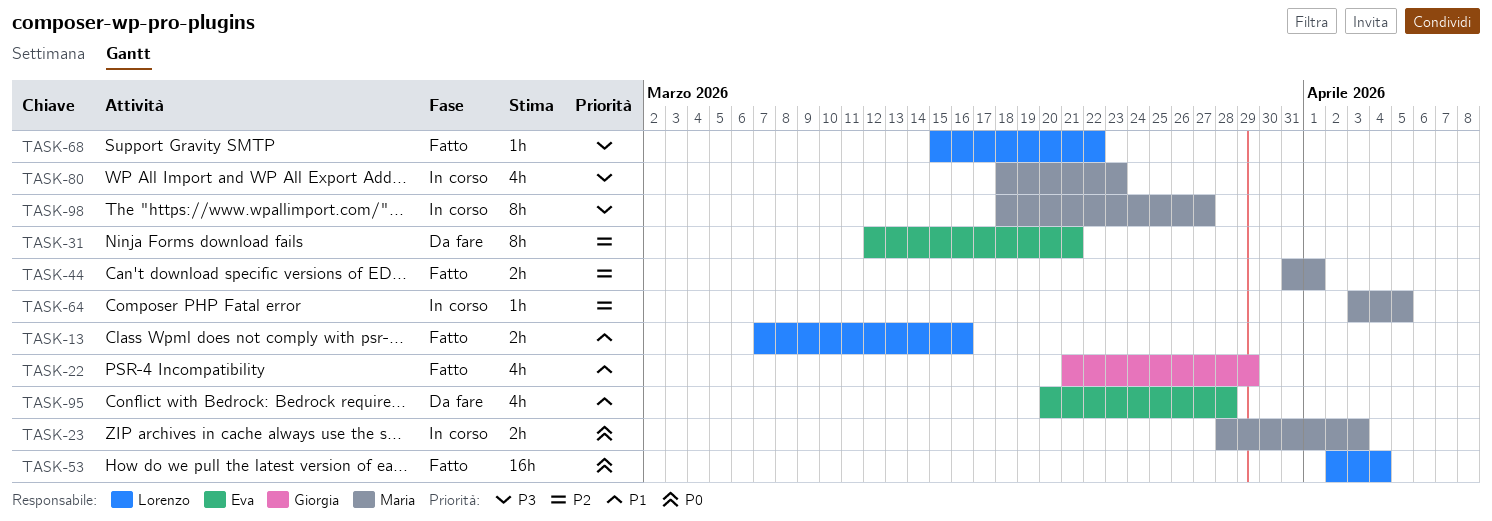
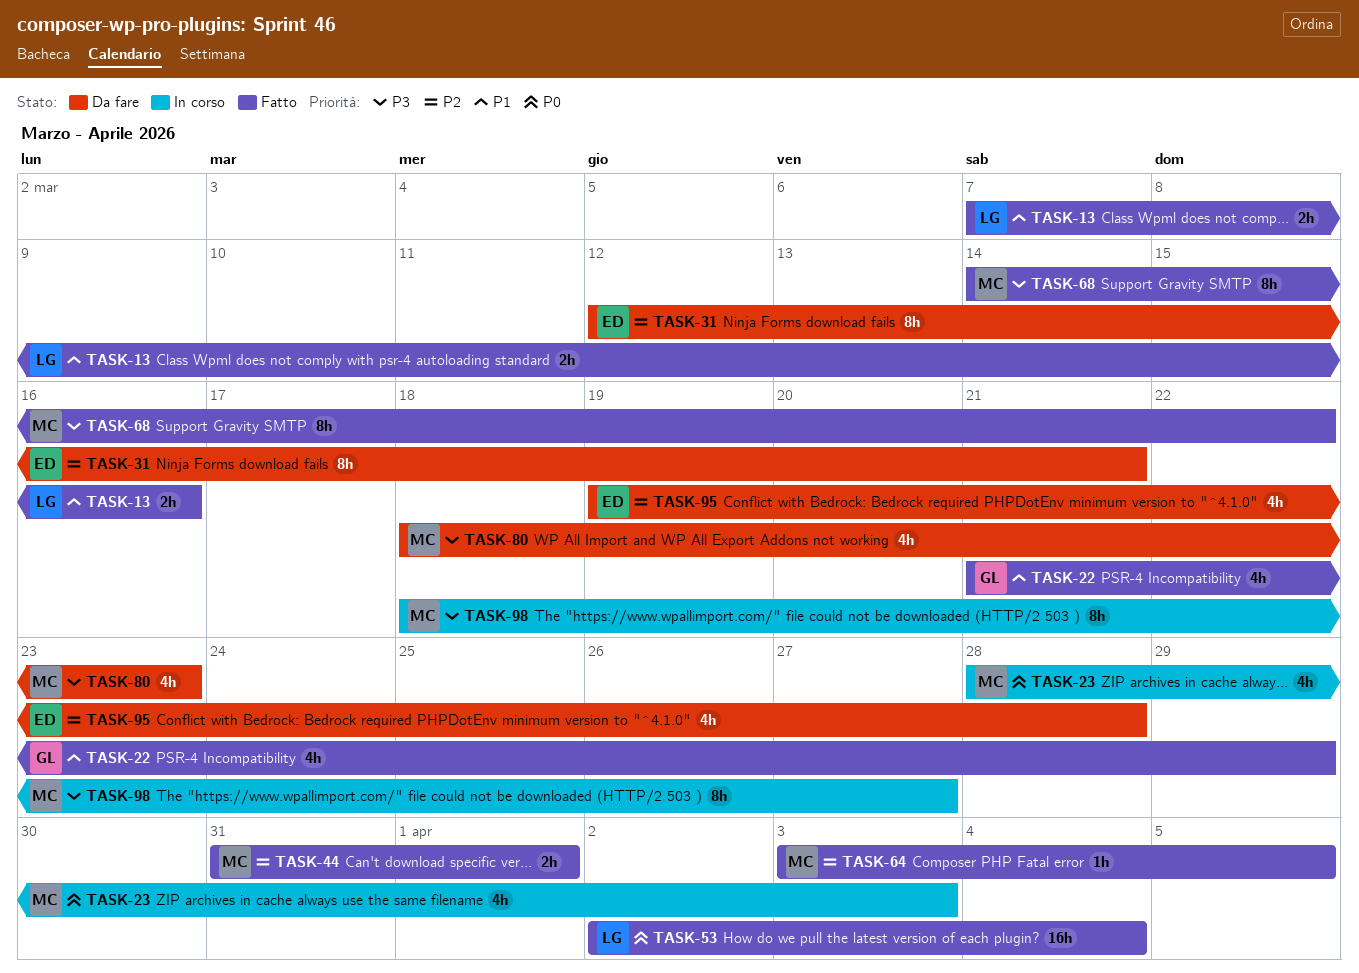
TASK-23, estimate: 2h -> 4h
TASK-64, status: In corso -> Fatto
TASK-68, owner: Lorenzo -> Maria
TASK-68, estimate: 1h -> 8h
TASK-68, start: Mar 15 -> Mar 14
TASK-80, status: In corso -> Da fare
TASK-95, priority: P1 -> P2
TASK-95, start: Mar 20 -> Mar 19

